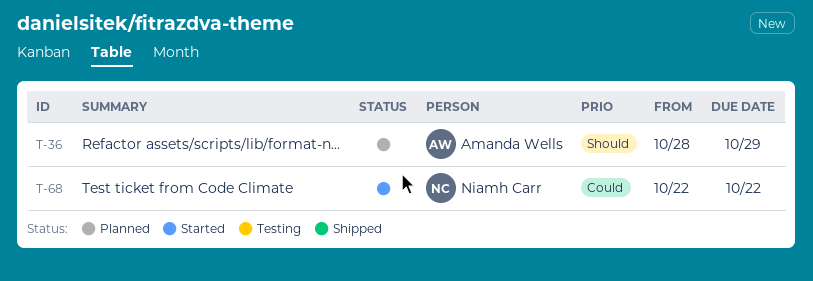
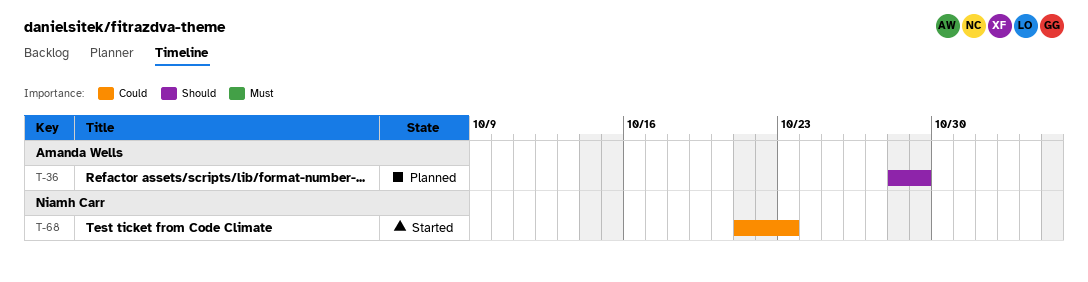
T-68, start: Oct 22 -> Oct 21
T-68, due: Oct 22 -> Oct 23

